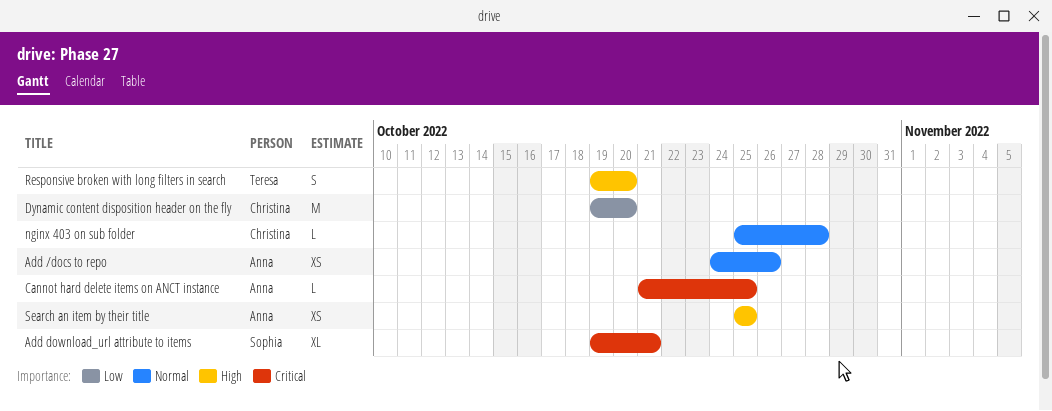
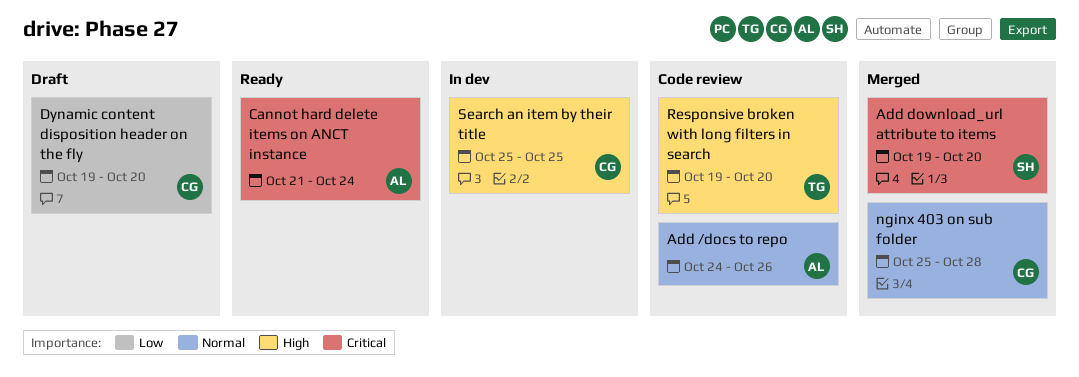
Add download_url attribute to items, due: Oct 21 -> Oct 20
Cannot hard delete items on ANCT instance, due: Oct 25 -> Oct 24
Search an item by their title, owner: Anna -> Christina

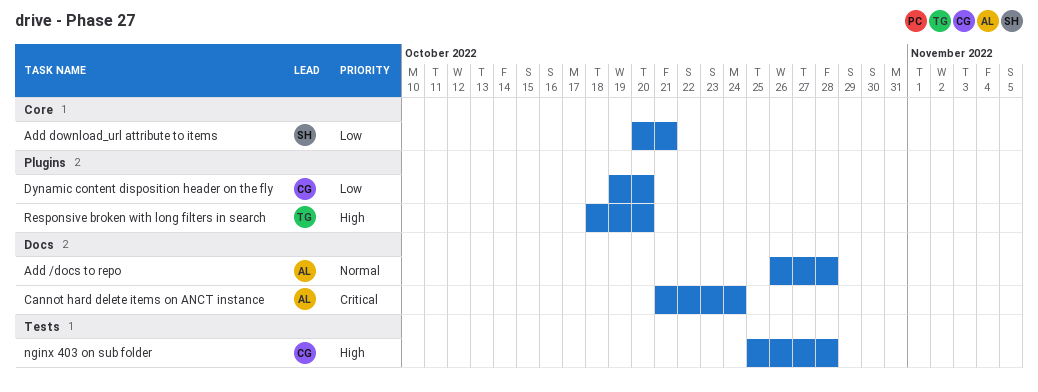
Add /docs to repo, start: Oct 24 -> Oct 26
Add /docs to repo, due: Oct 26 -> Oct 28
Add download_url attribute to items, priority: Critical -> Low
Add download_url attribute to items, start: Oct 19 -> Oct 20
Add download_url attribute to items, due: Oct 20 -> Oct 21
nginx 403 on sub folder, priority: Normal -> High
Responsive broken with long filters in search, start: Oct 19 -> Oct 18
Search an item by their title: present -> none

